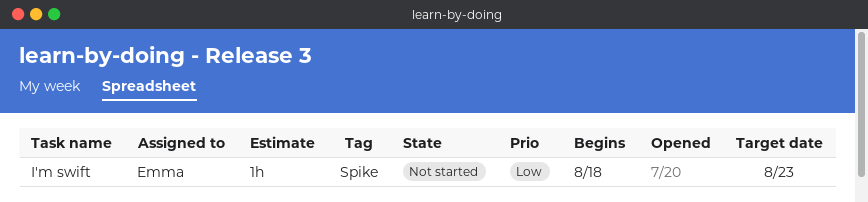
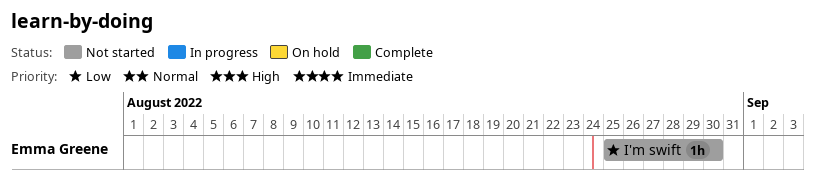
I'm swift, start: Aug 18 -> Aug 25
I'm swift, due: Aug 23 -> Aug 30

